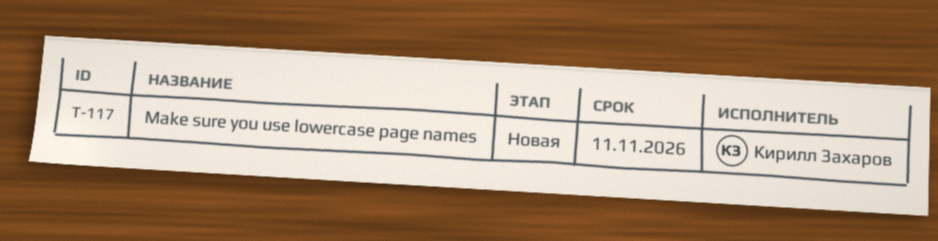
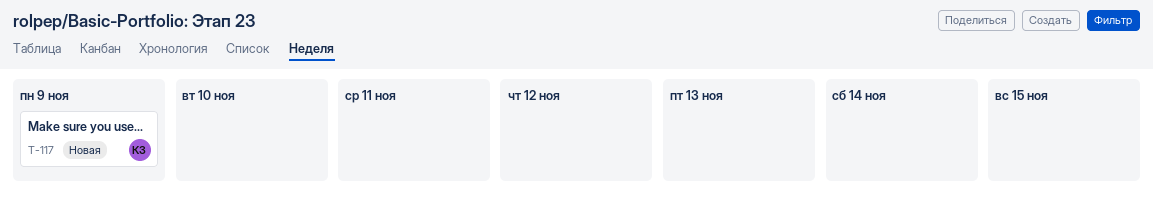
T-117, due: Nov 11 -> Nov 9

